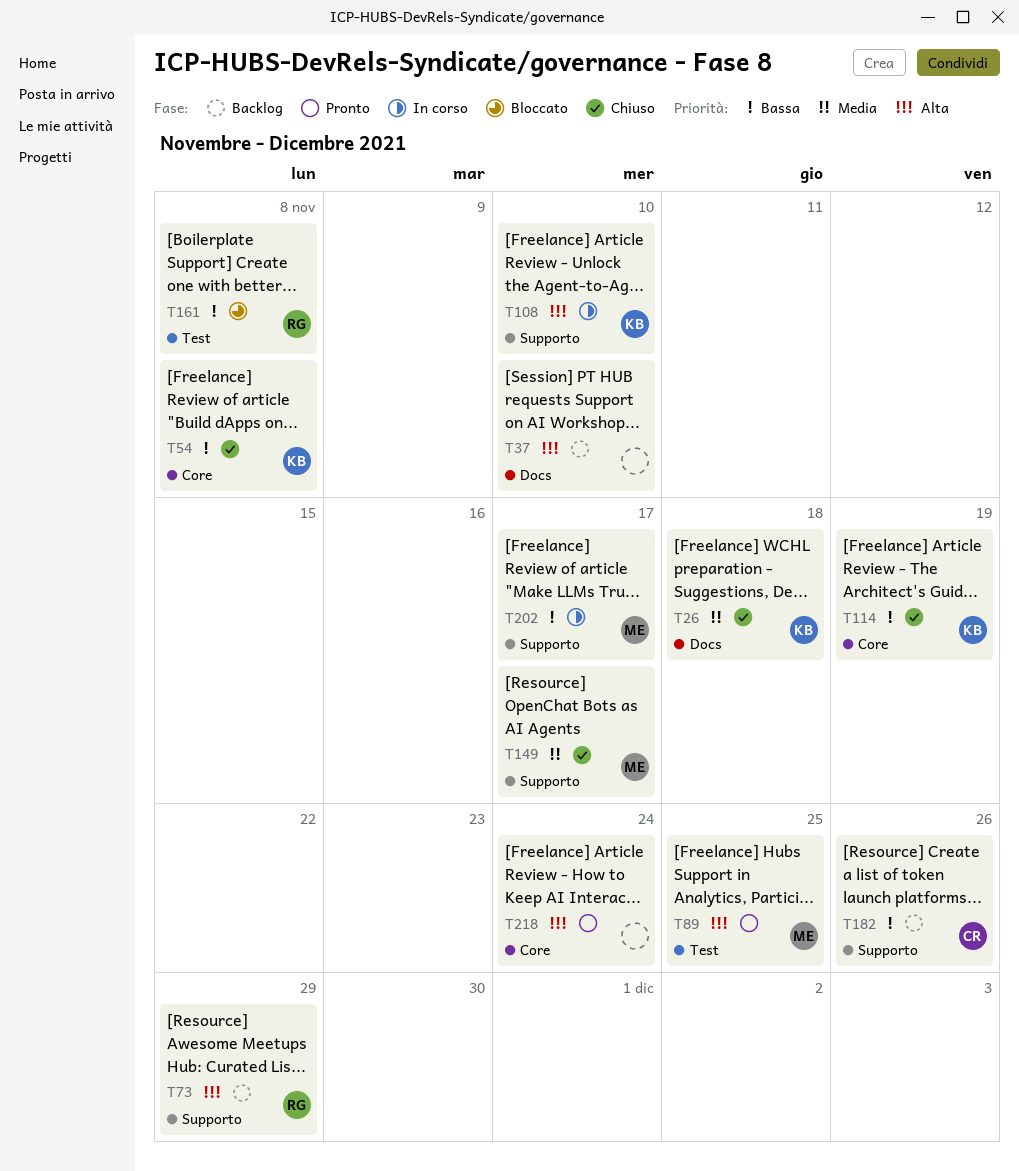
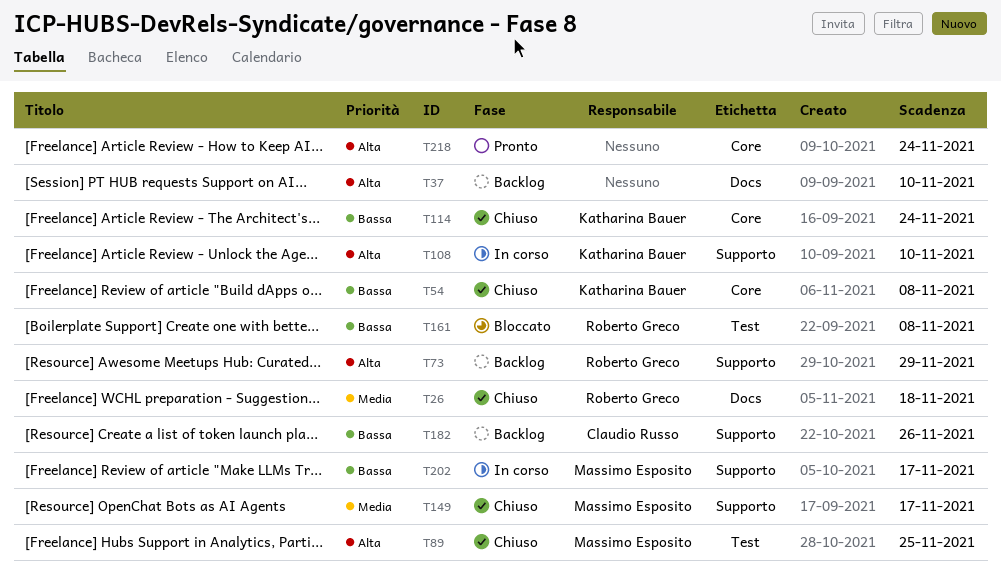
T26, owner: Katharina Bauer -> Roberto Greco
T89, status: Pronto -> Chiuso
T114, due: Nov 19 -> Nov 24

